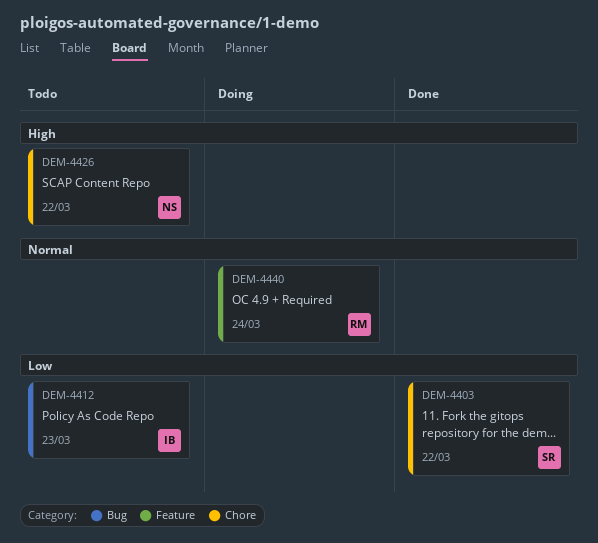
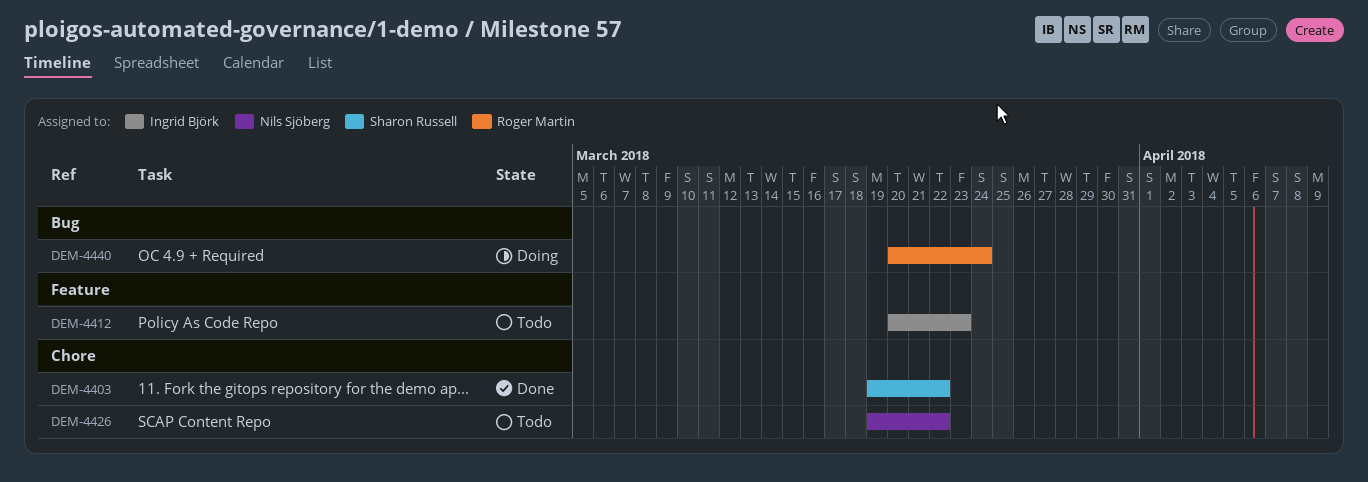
DEM-4412, label: Bug -> Feature
DEM-4440, label: Feature -> Bug

